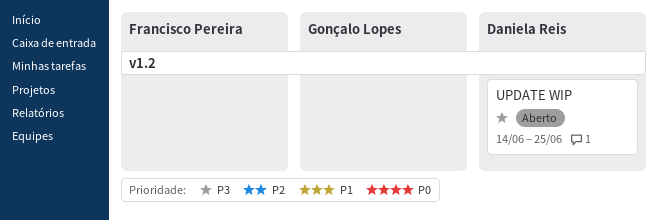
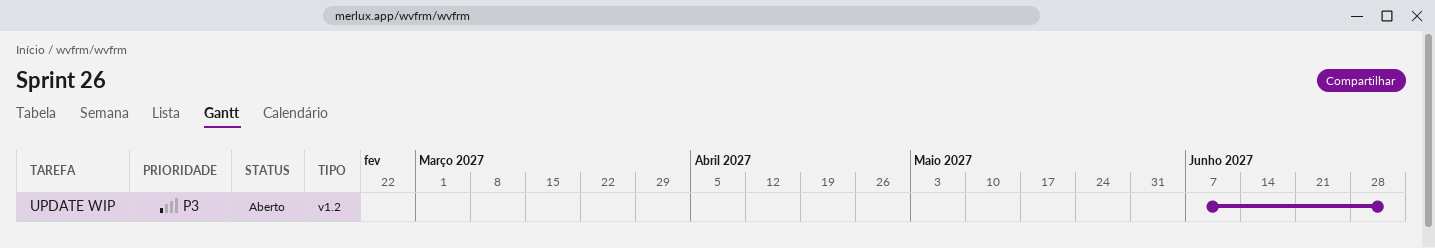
UPDATE WIP, start: Jun 14 -> Jun 7
UPDATE WIP, due: Jun 25 -> Jul 2

